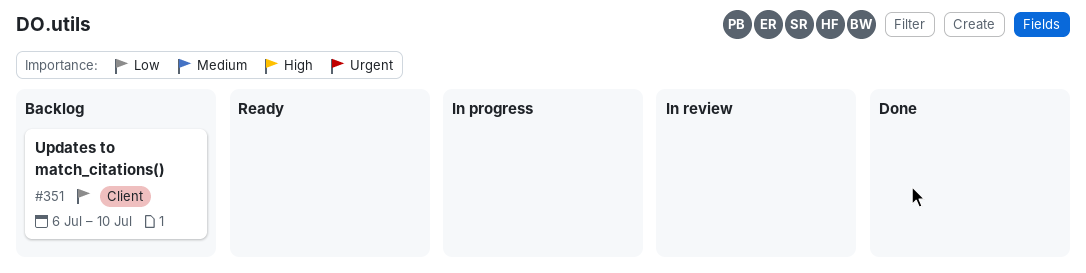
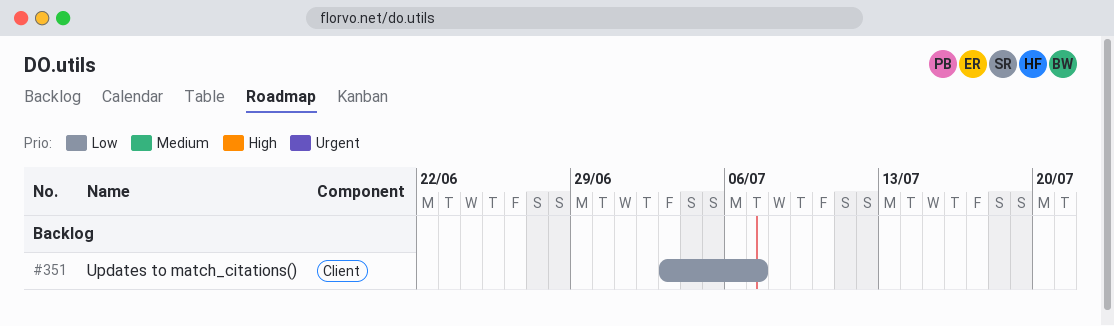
#351, start: Jul 6 -> Jul 3
#351, due: Jul 10 -> Jul 7

